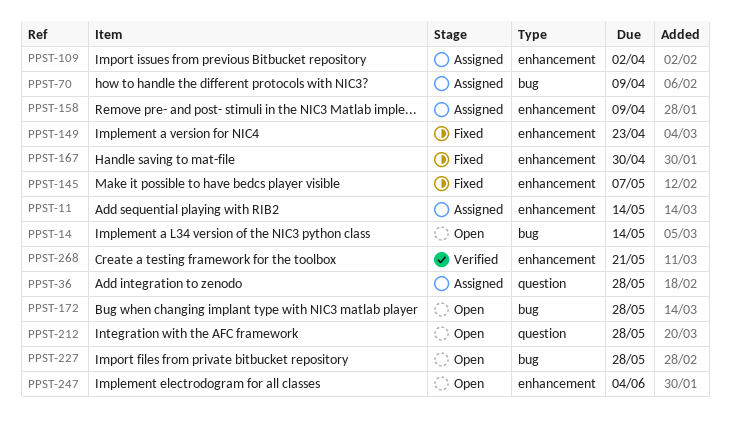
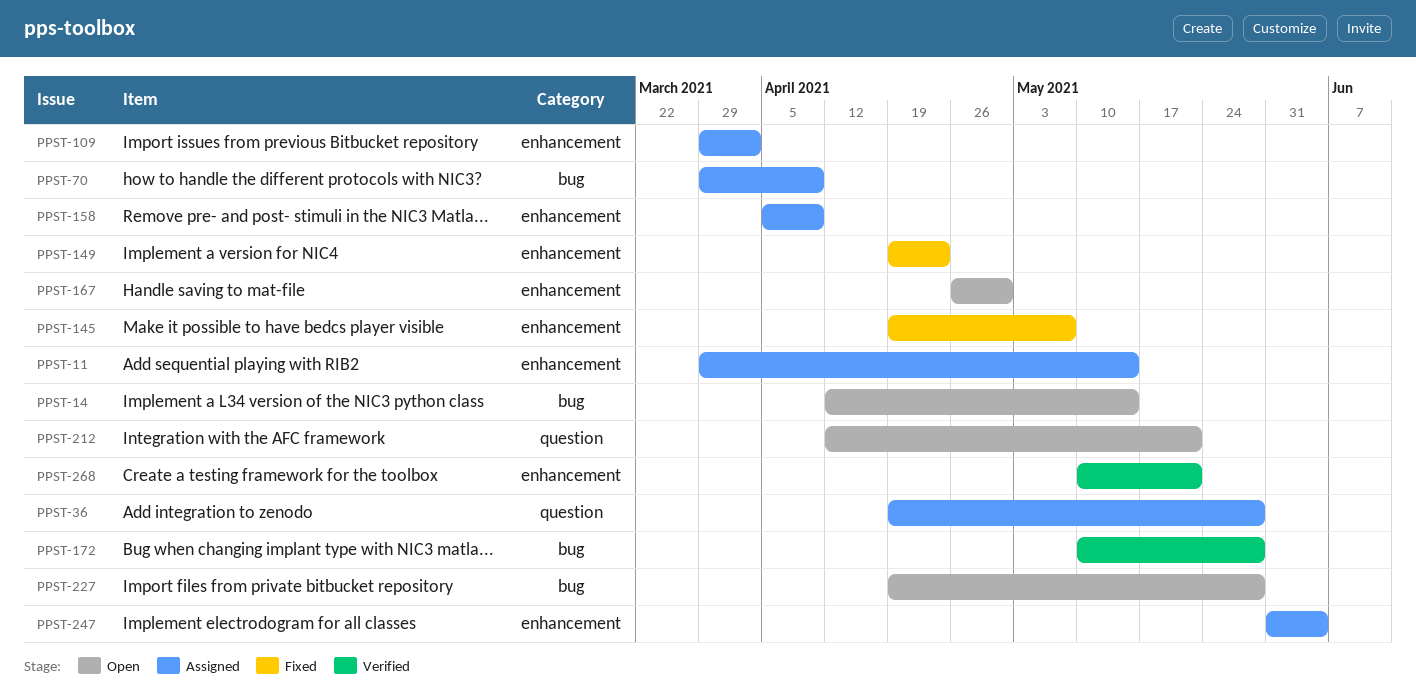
PPST-167, status: Fixed -> Open
PPST-172, status: Open -> Verified
PPST-212, due: May 28 -> May 21
PPST-247, status: Open -> Assigned

